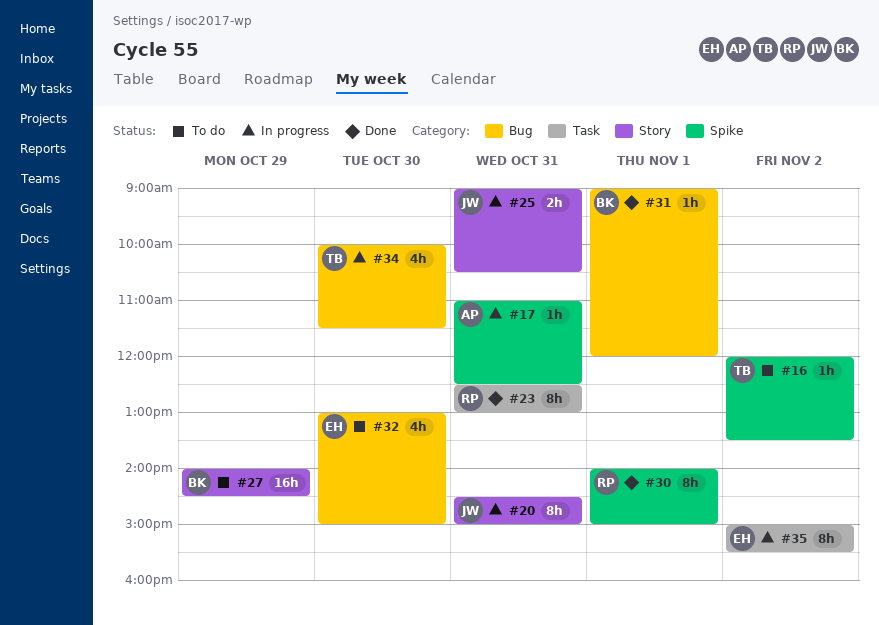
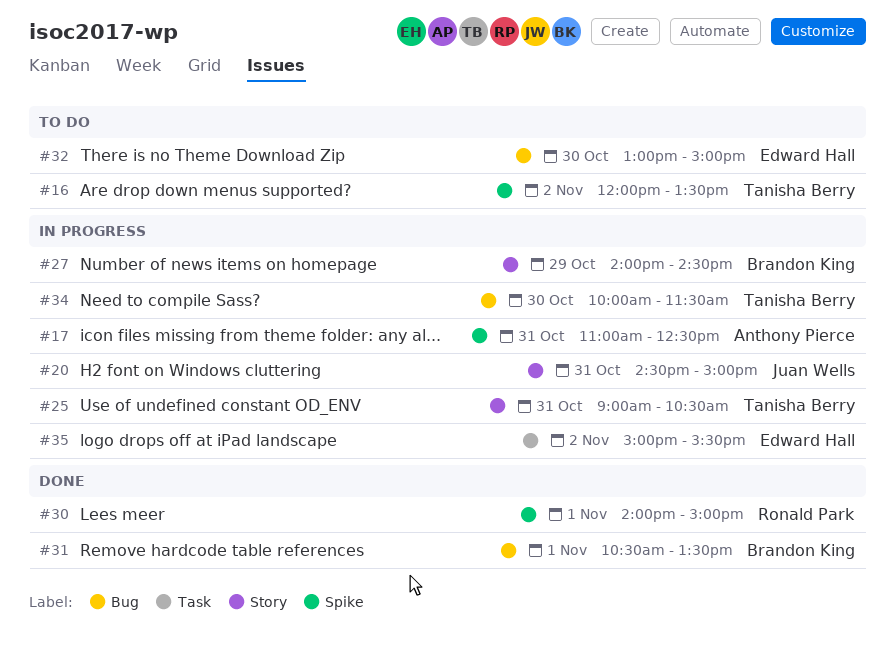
#23: present -> none
#25, owner: Juan Wells -> Tanisha Berry
#27, status: To do -> In progress
#31, begins: 09:00 -> 10:30
#31, ends: 12:00 -> 13:30

